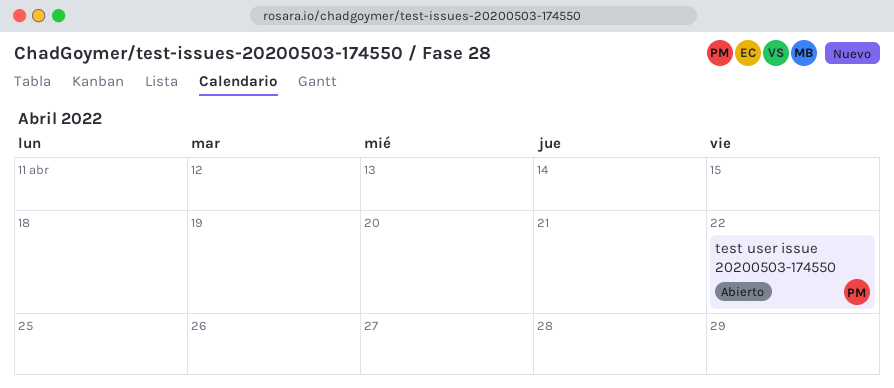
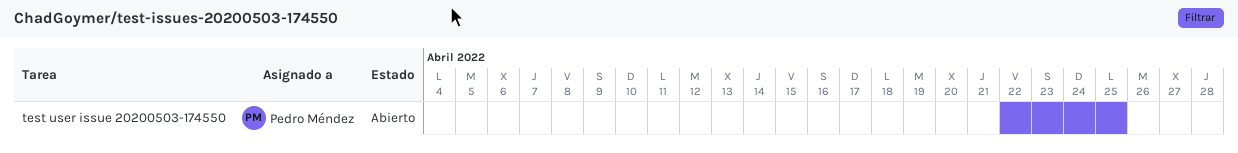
test user issue 20200503-174550, due: Apr 22 -> Apr 25

